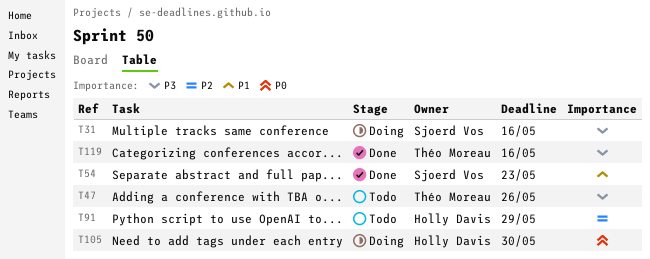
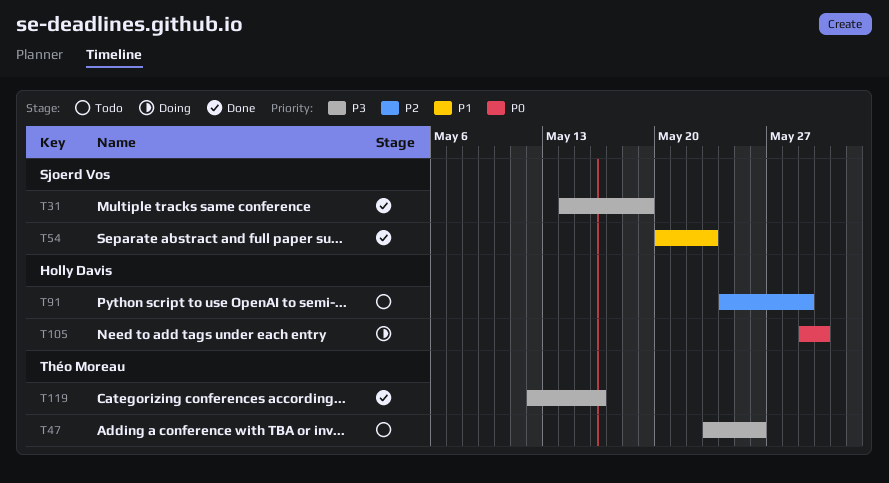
T31, status: Doing -> Done
T31, due: May 16 -> May 19

